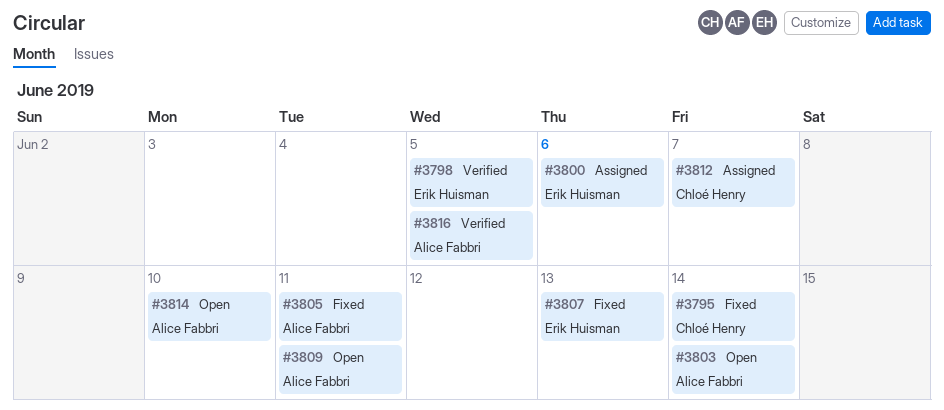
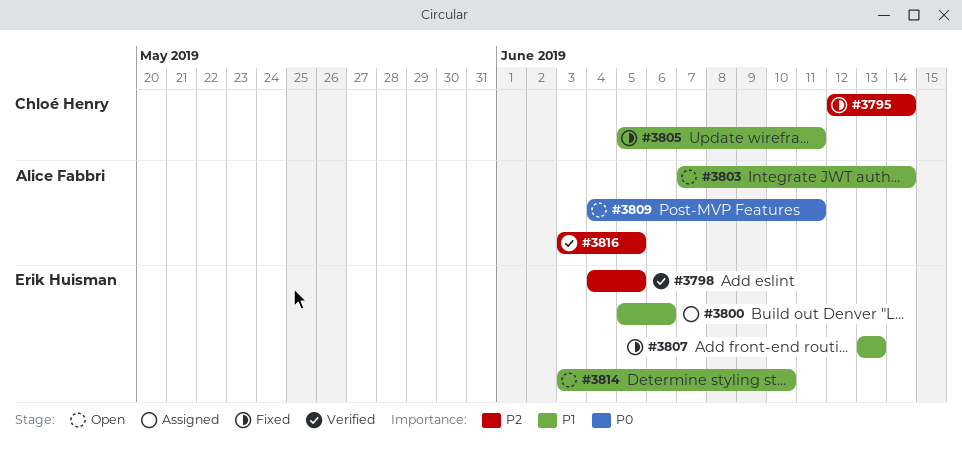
#3805, owner: Alice Fabbri -> Chloé Henry
#3812: present -> none
#3814, owner: Alice Fabbri -> Erik Huisman

